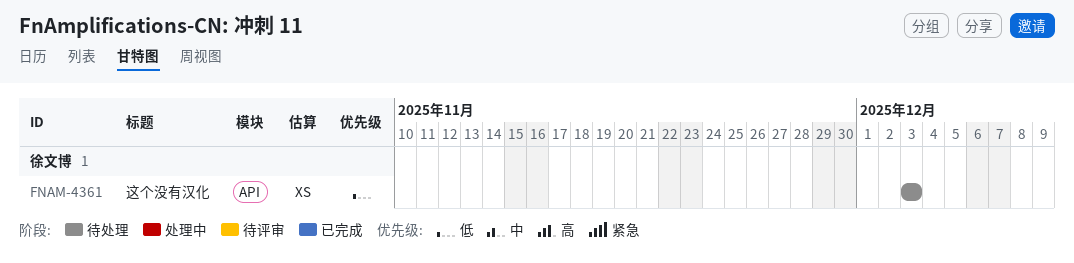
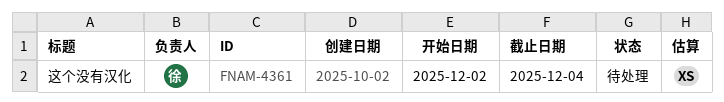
FNAM-4361, start: Dec 3 -> Dec 2
FNAM-4361, due: Dec 3 -> Dec 4

